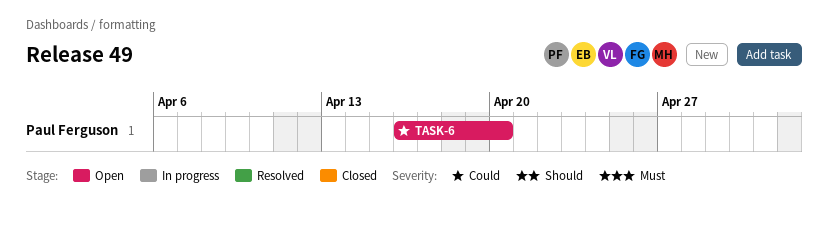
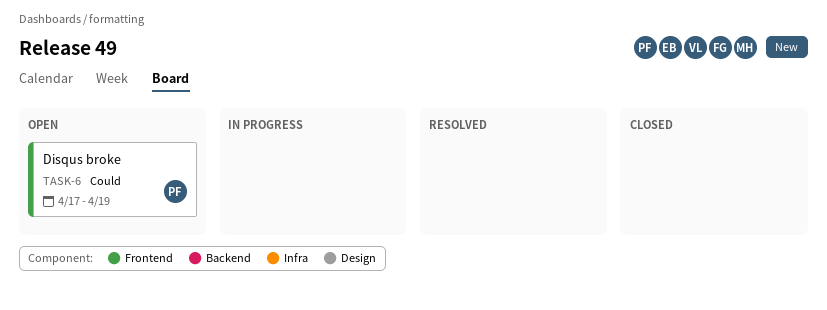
TASK-6, start: Apr 16 -> Apr 17
TASK-6, due: Apr 20 -> Apr 19

